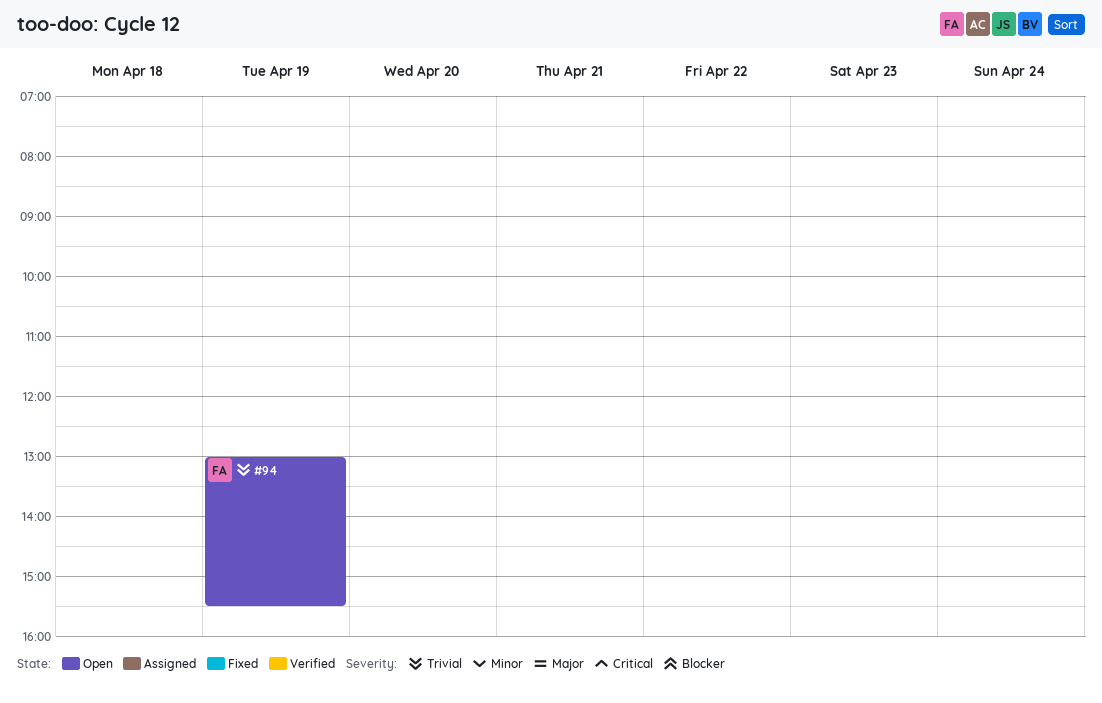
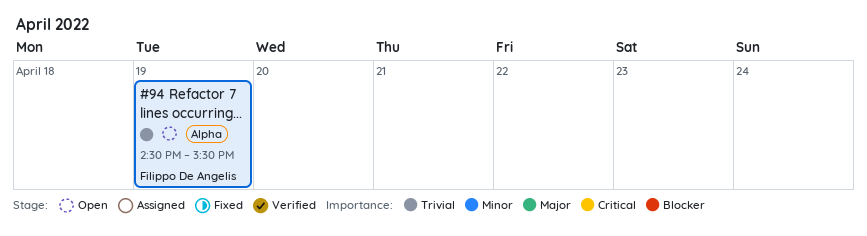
#94, begins: 13:00 -> 14:30

